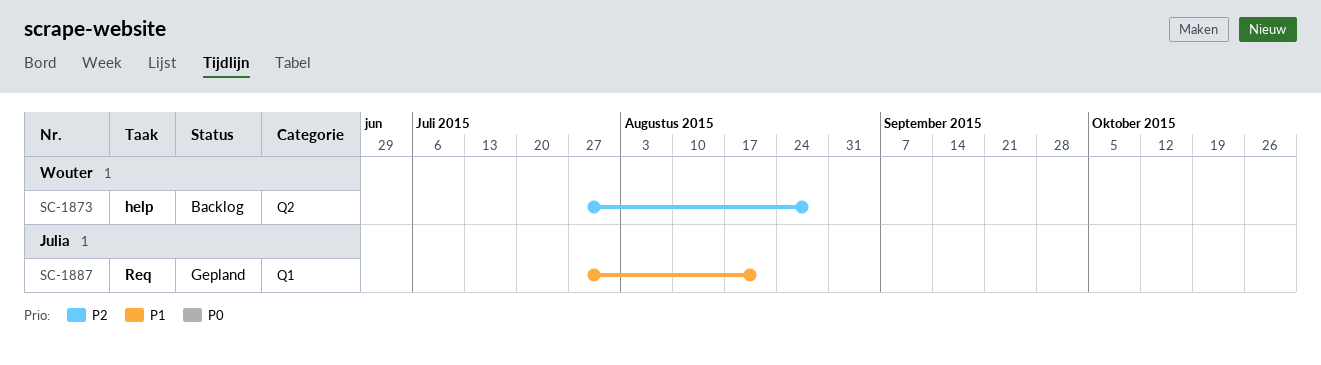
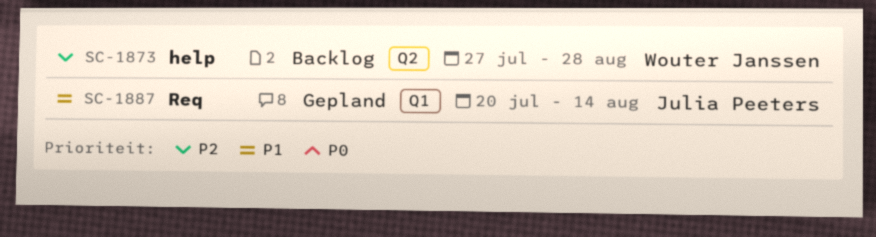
SC-1887, start: Jul 27 -> Jul 20
SC-1887, due: Aug 21 -> Aug 14

